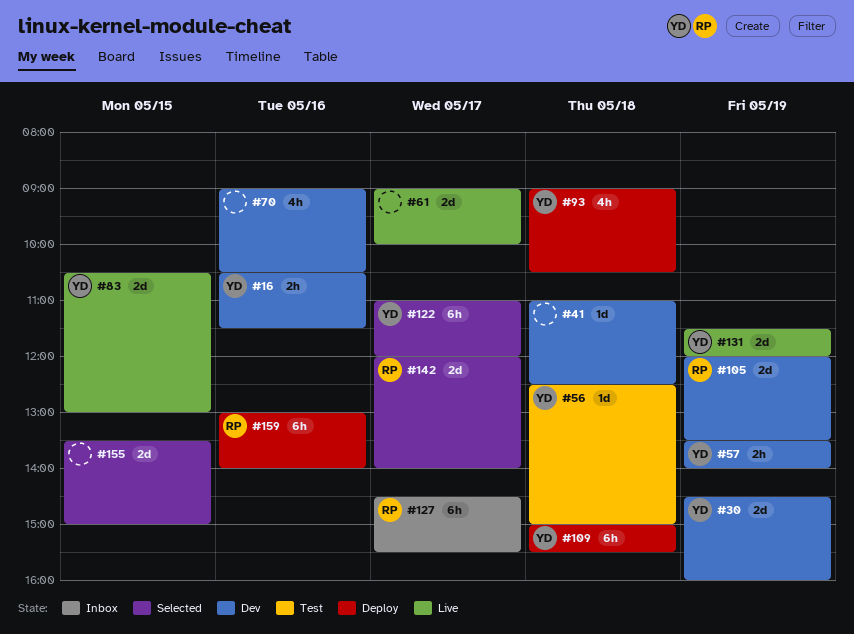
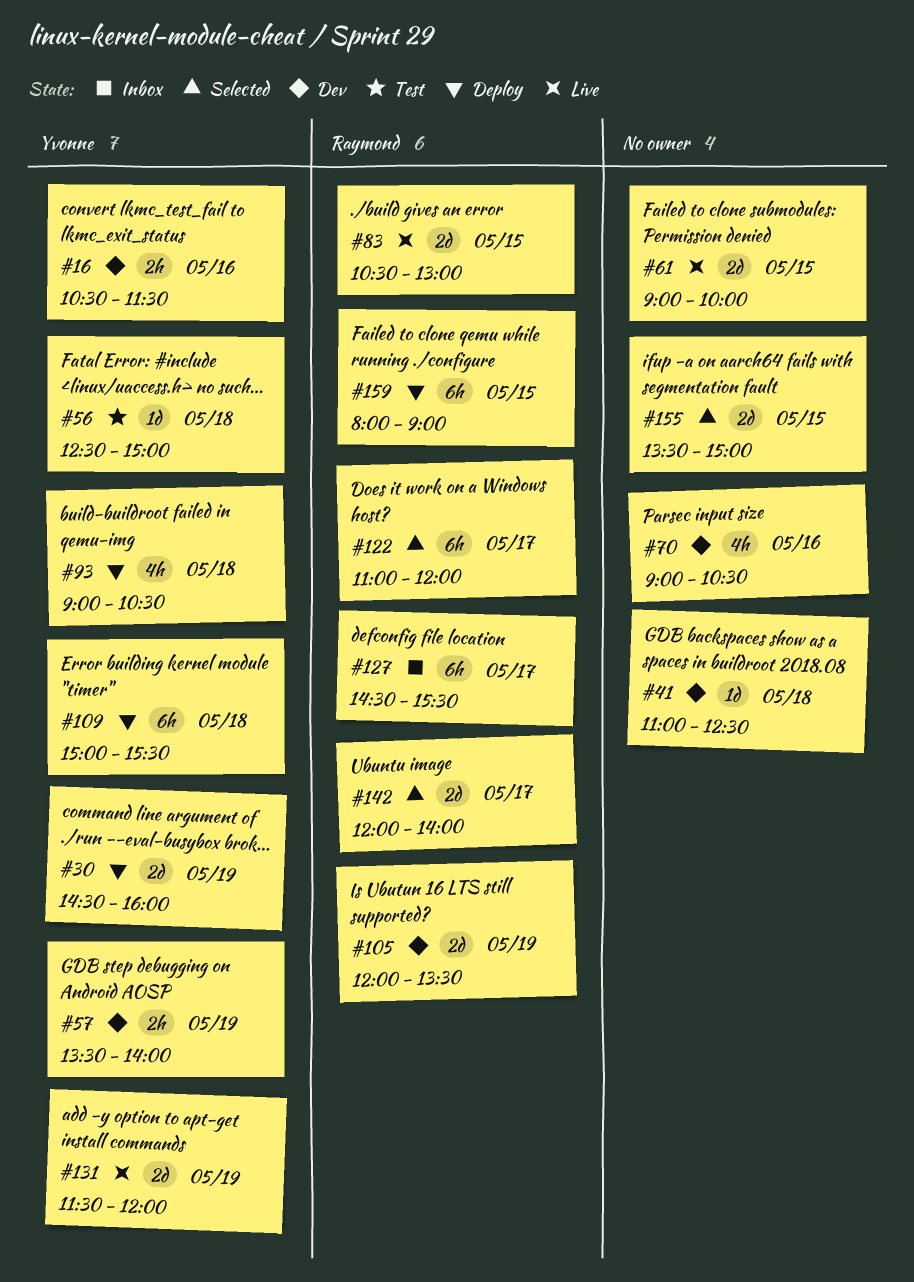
#30, status: Dev -> Deploy
#61, day: May 17 -> May 15
#83, owner: Yvonne -> Raymond
#122, owner: Yvonne -> Raymond
#159, day: May 16 -> May 15
#159, begins: 13:00 -> 08:00
#159, ends: 14:00 -> 09:00

